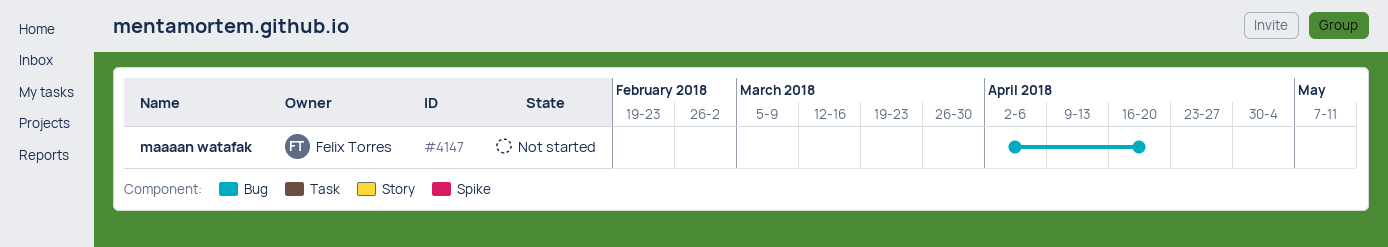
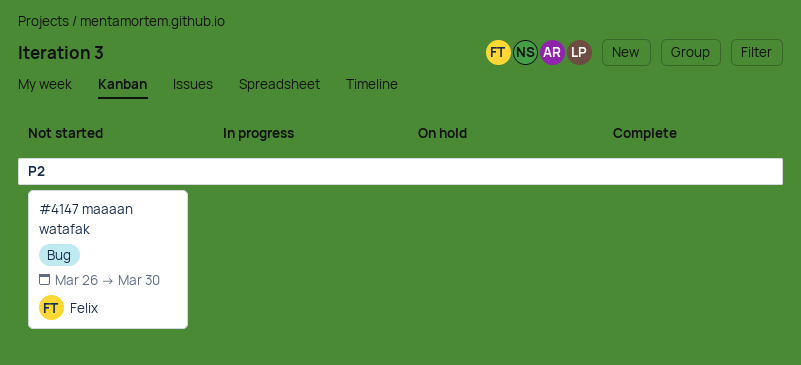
#4147, start: Apr 2 -> Mar 26
#4147, due: Apr 20 -> Mar 30

